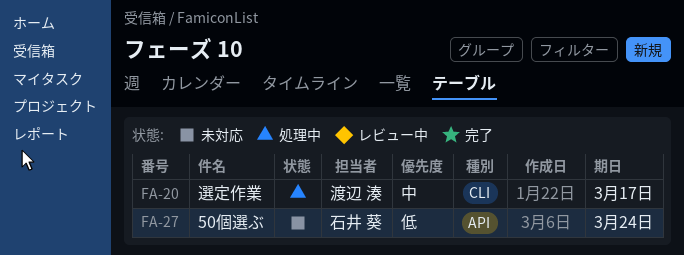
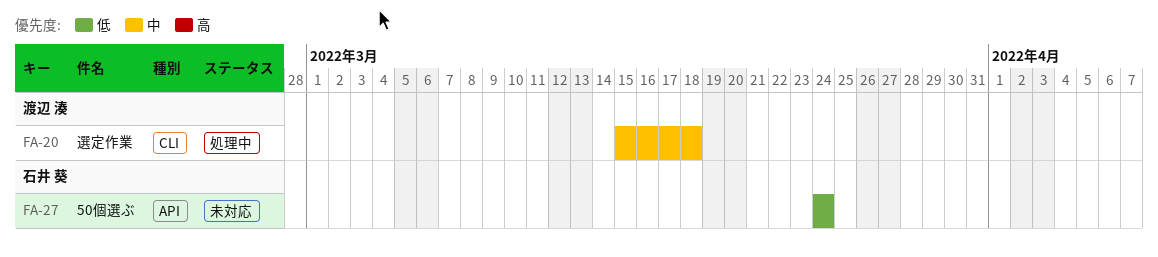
FA-20, due: Mar 17 -> Mar 18

